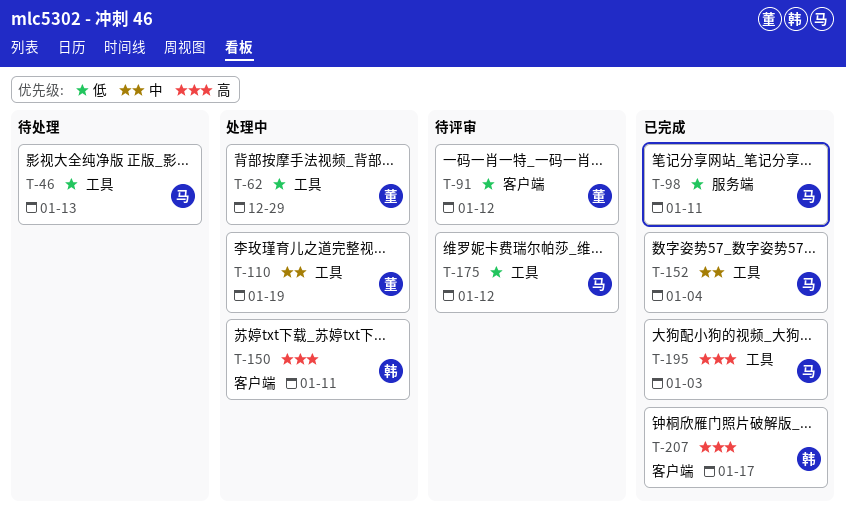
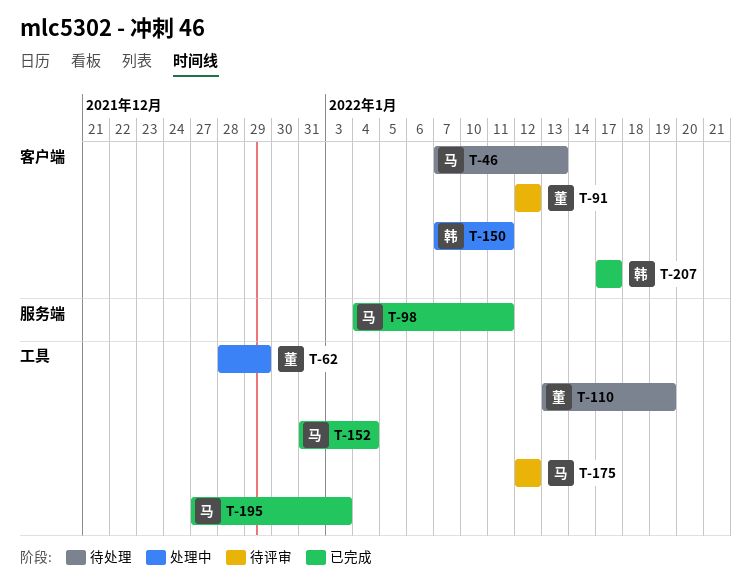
T-46, label: 工具 -> 客户端
T-110, status: 处理中 -> 待处理

